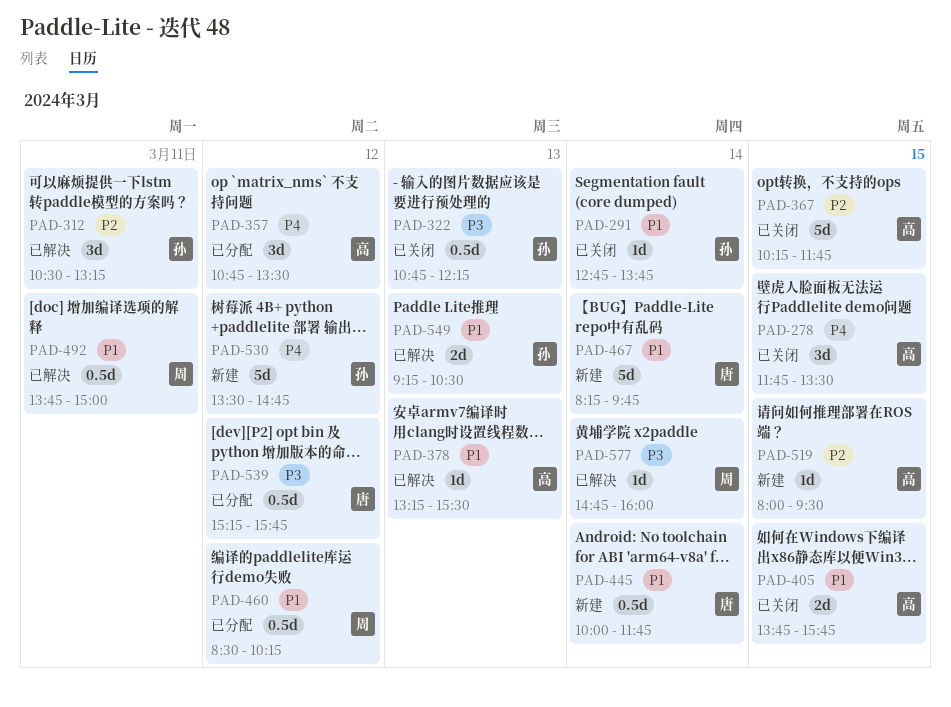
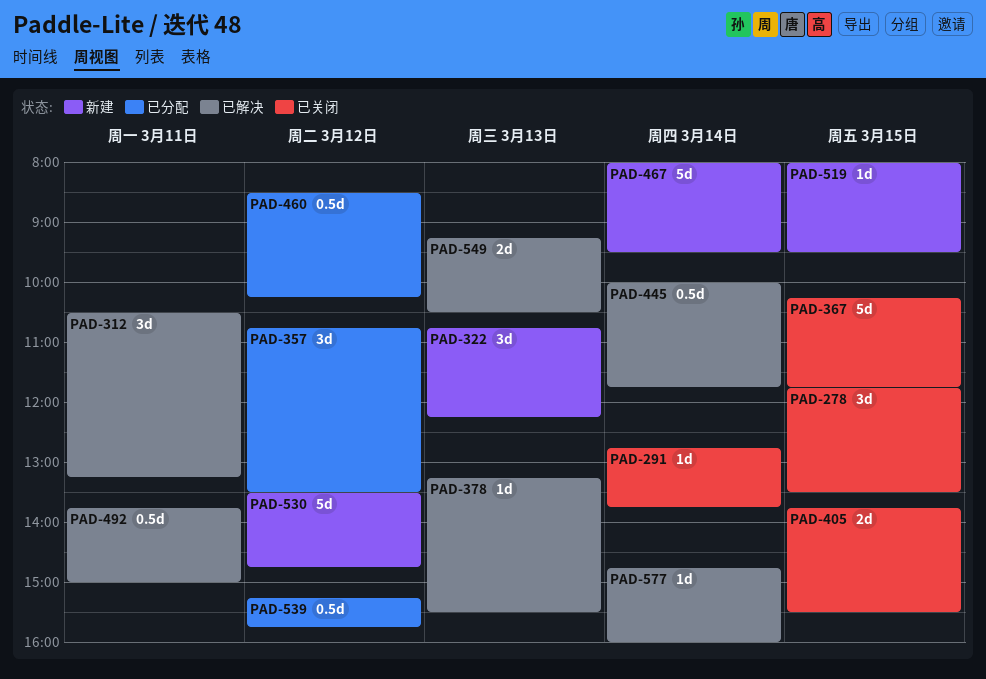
PAD-322, status: 已关闭 -> 新建
PAD-322, estimate: 0.5d -> 3d
PAD-405, ends: 15:45 -> 15:30
PAD-445, status: 新建 -> 已解决
PAD-467, begins: 08:15 -> 08:00
PAD-467, ends: 09:45 -> 09:30

